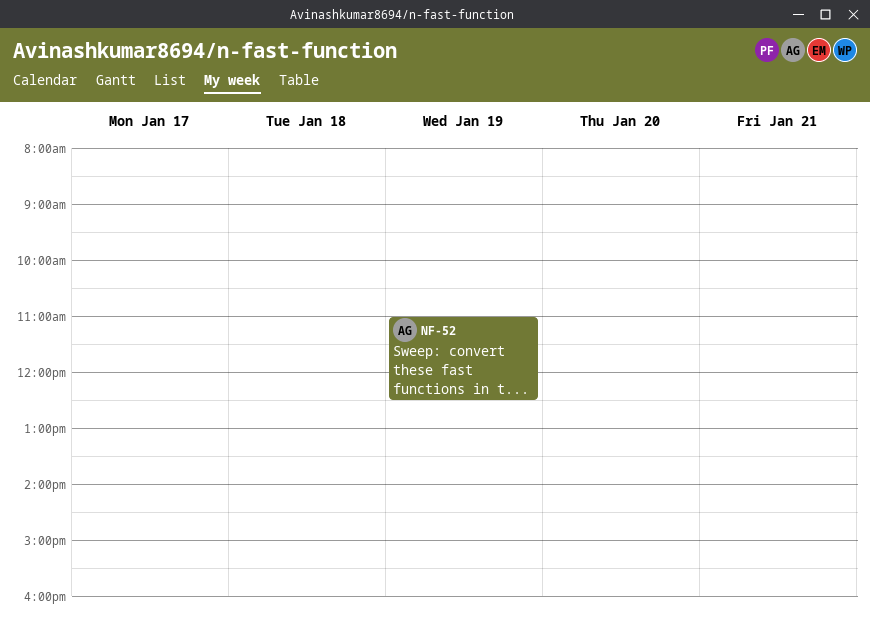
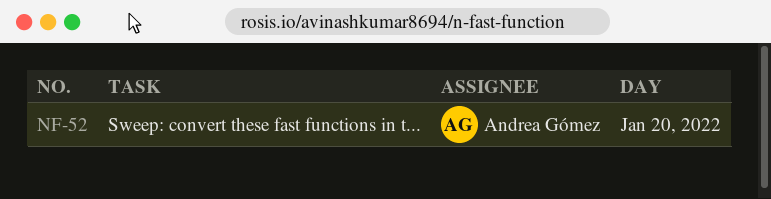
NF-52, day: Jan 19 -> Jan 20

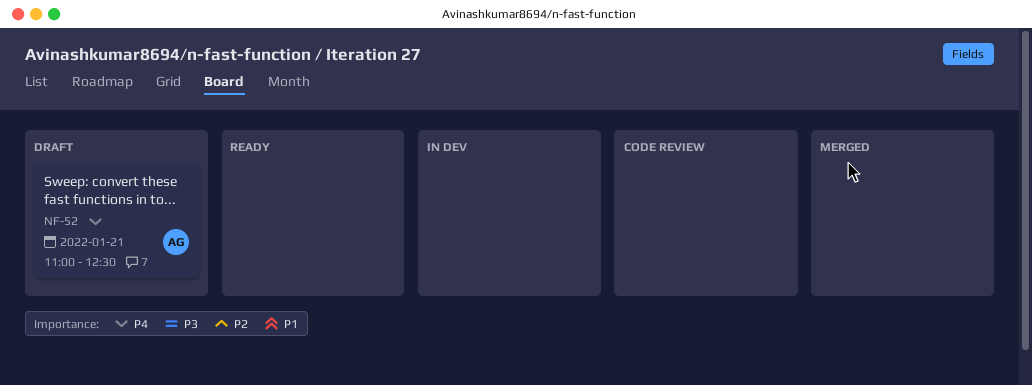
NF-52, day: Jan 20 -> Jan 21

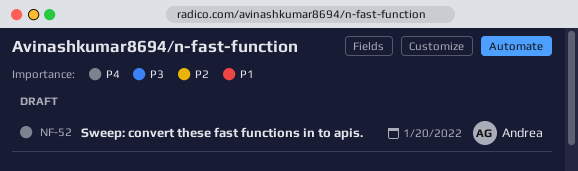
NF-52, day: Jan 21 -> Jan 20

